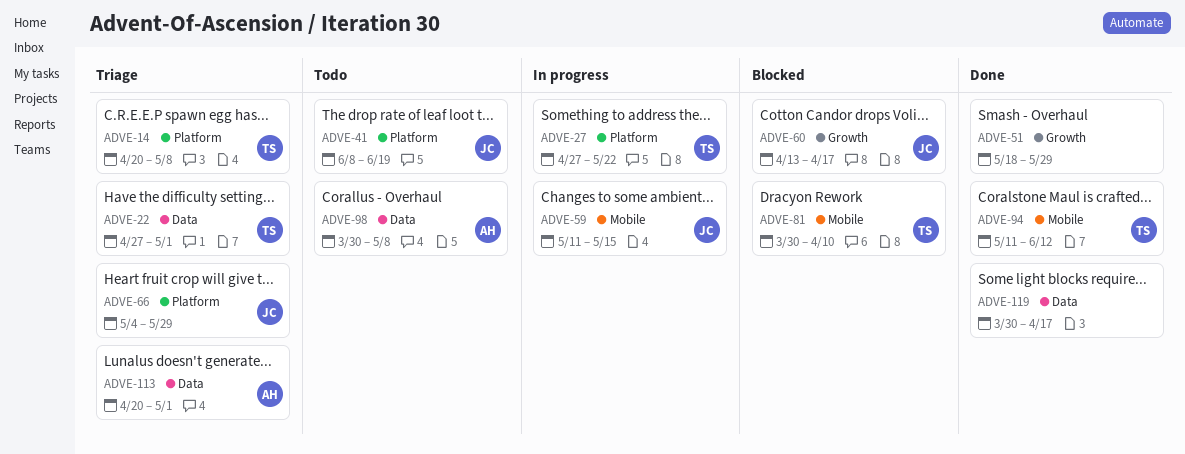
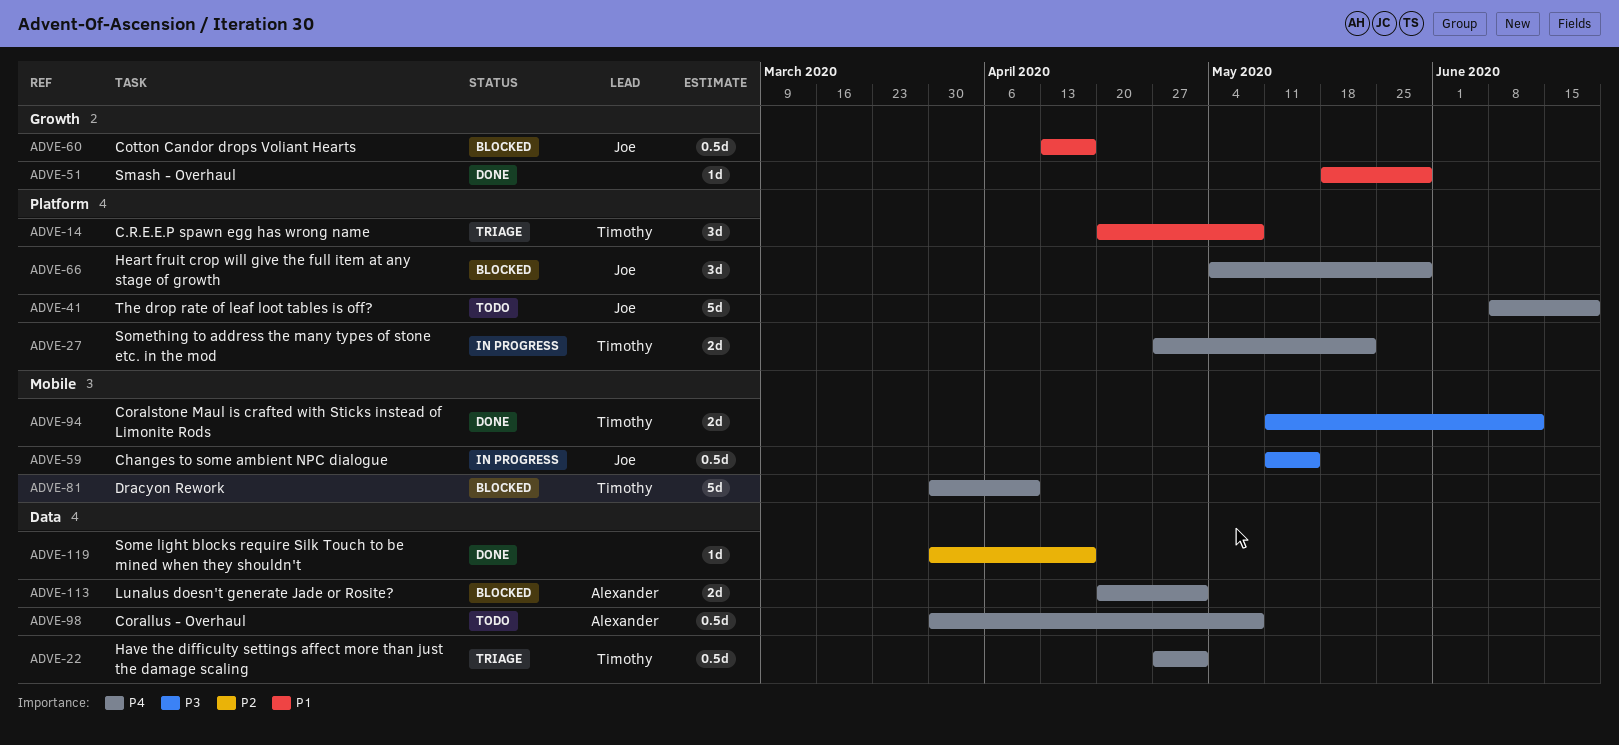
ADVE-66, status: Triage -> Blocked
ADVE-113, status: Triage -> Blocked

